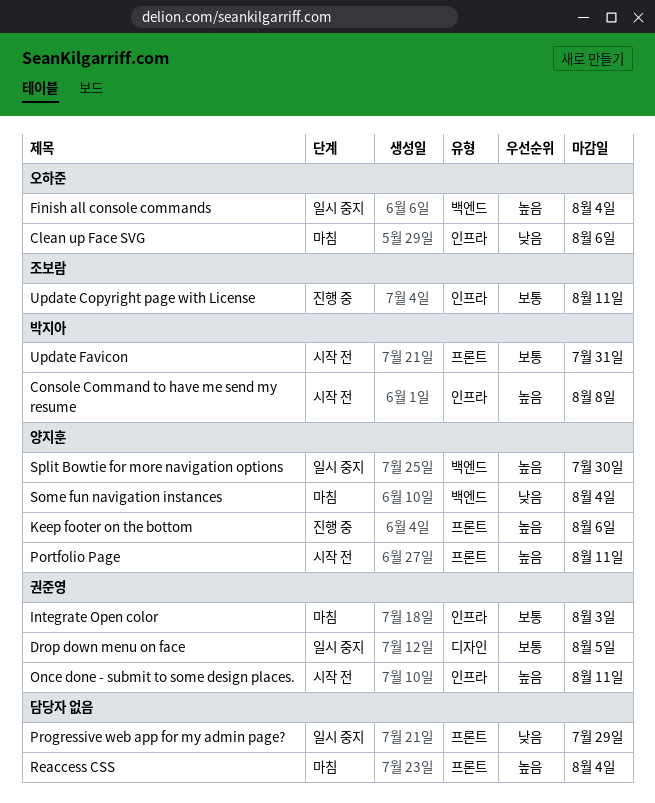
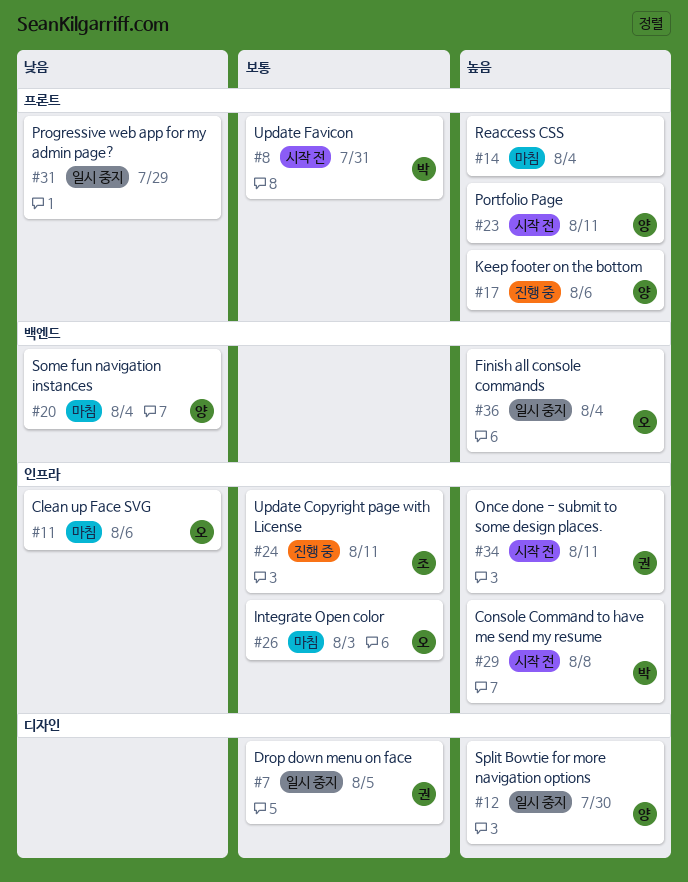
Integrate Open color, owner: 권준영 -> 오하준
Split Bowtie for more navigation options, label: 백엔드 -> 디자인

